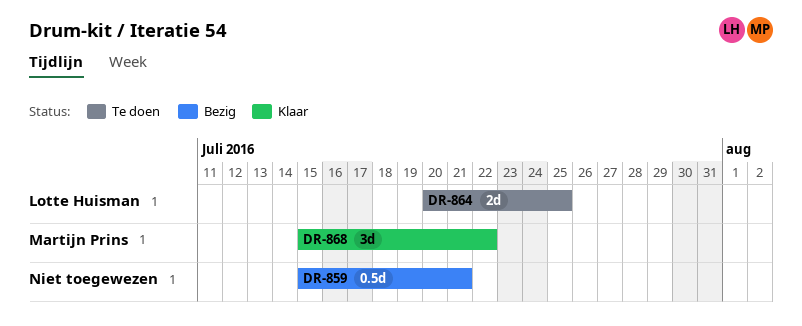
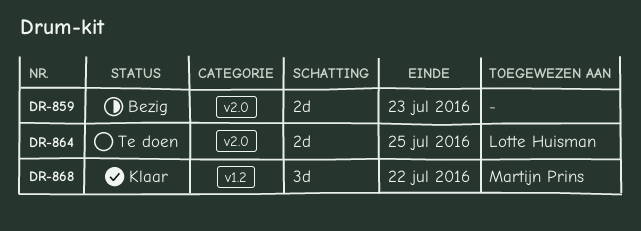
DR-859, estimate: 0.5d -> 2d
DR-859, due: Jul 21 -> Jul 23

